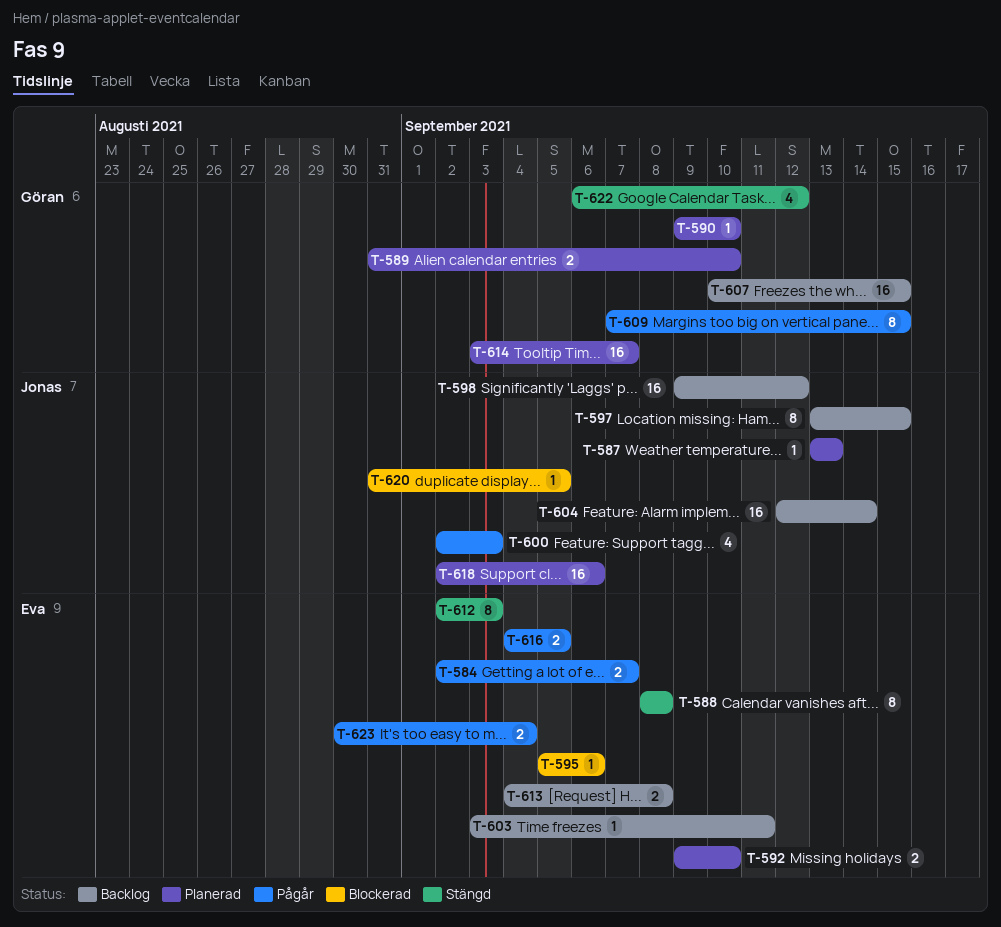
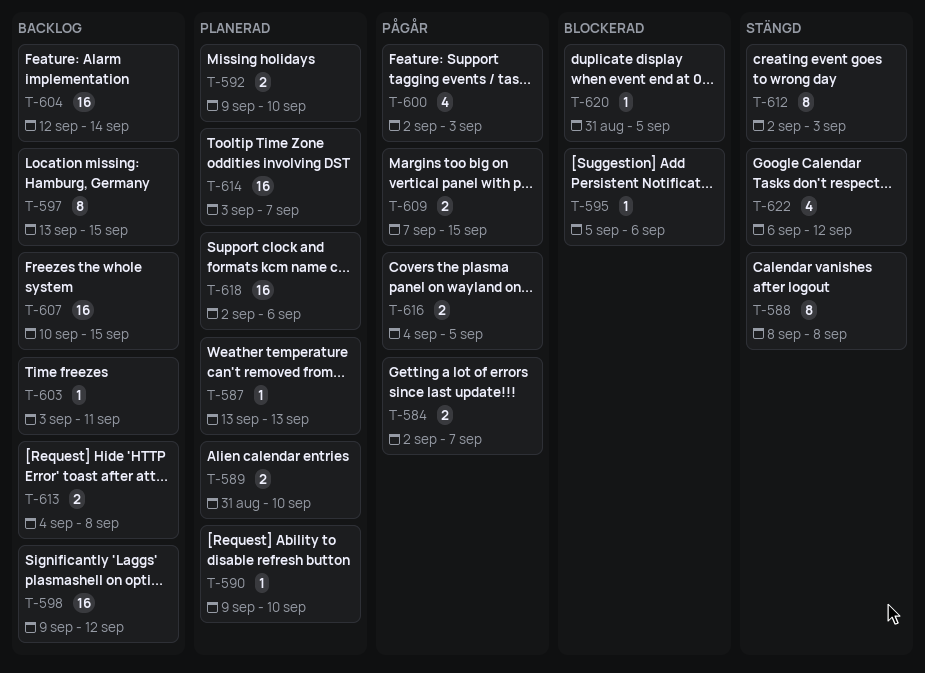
T-609, estimate: 8 -> 2
T-623: present -> none

